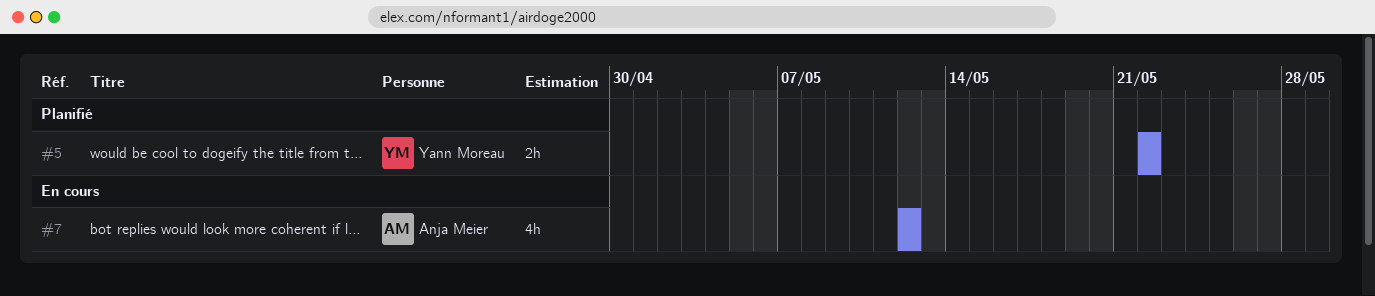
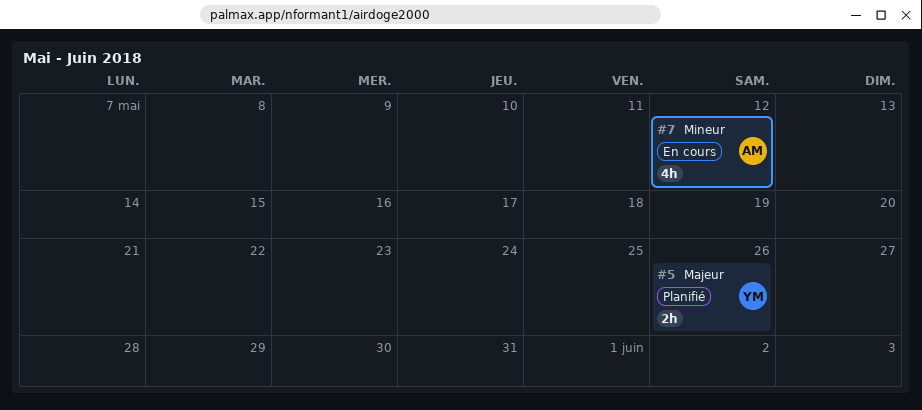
#5, due: May 22 -> May 26

